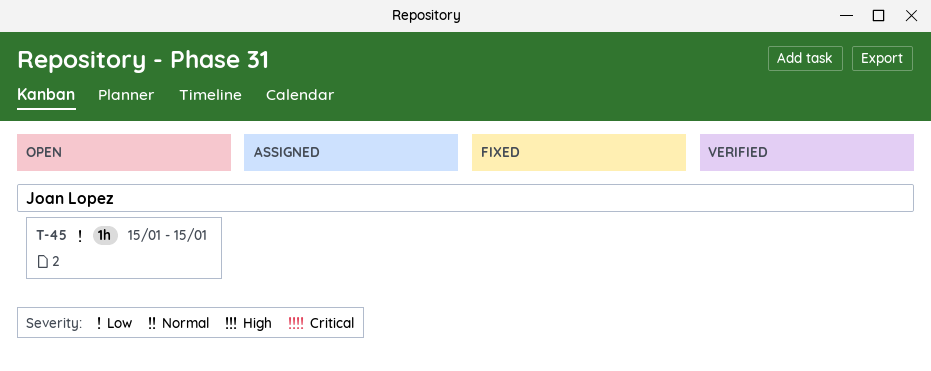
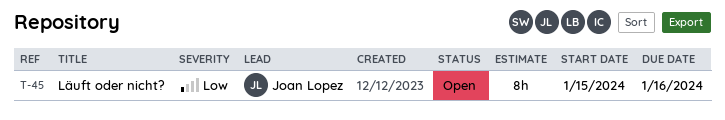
T-45, estimate: 1h -> 8h
T-45, due: Jan 15 -> Jan 16

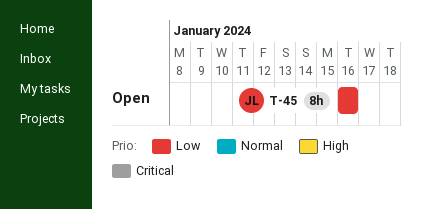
T-45, start: Jan 15 -> Jan 16

